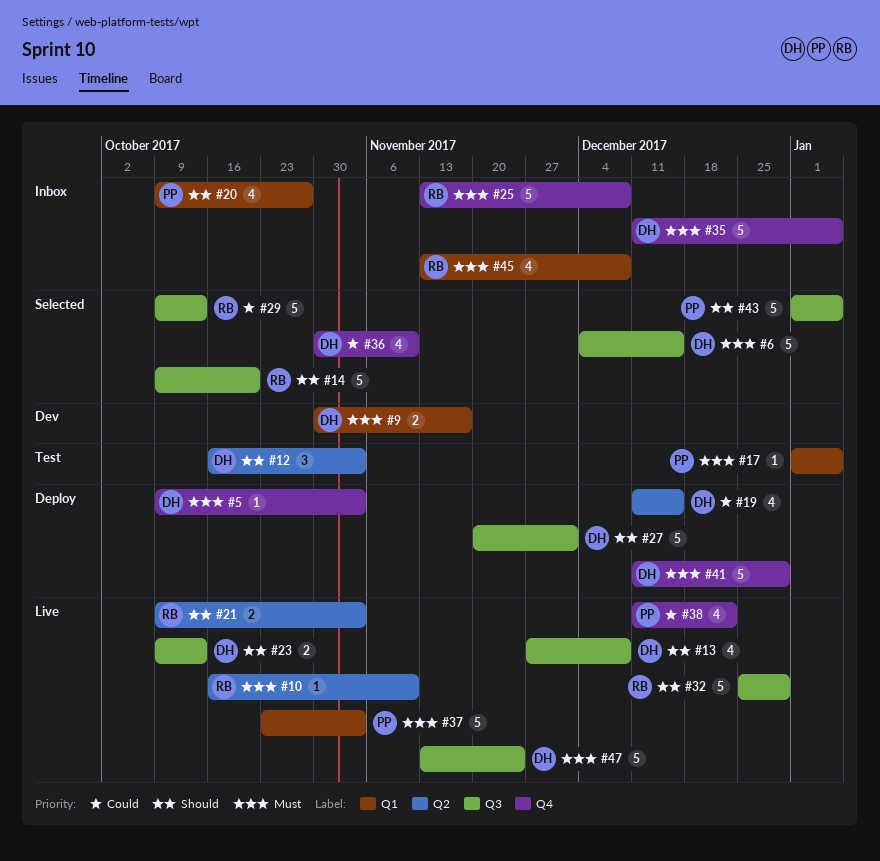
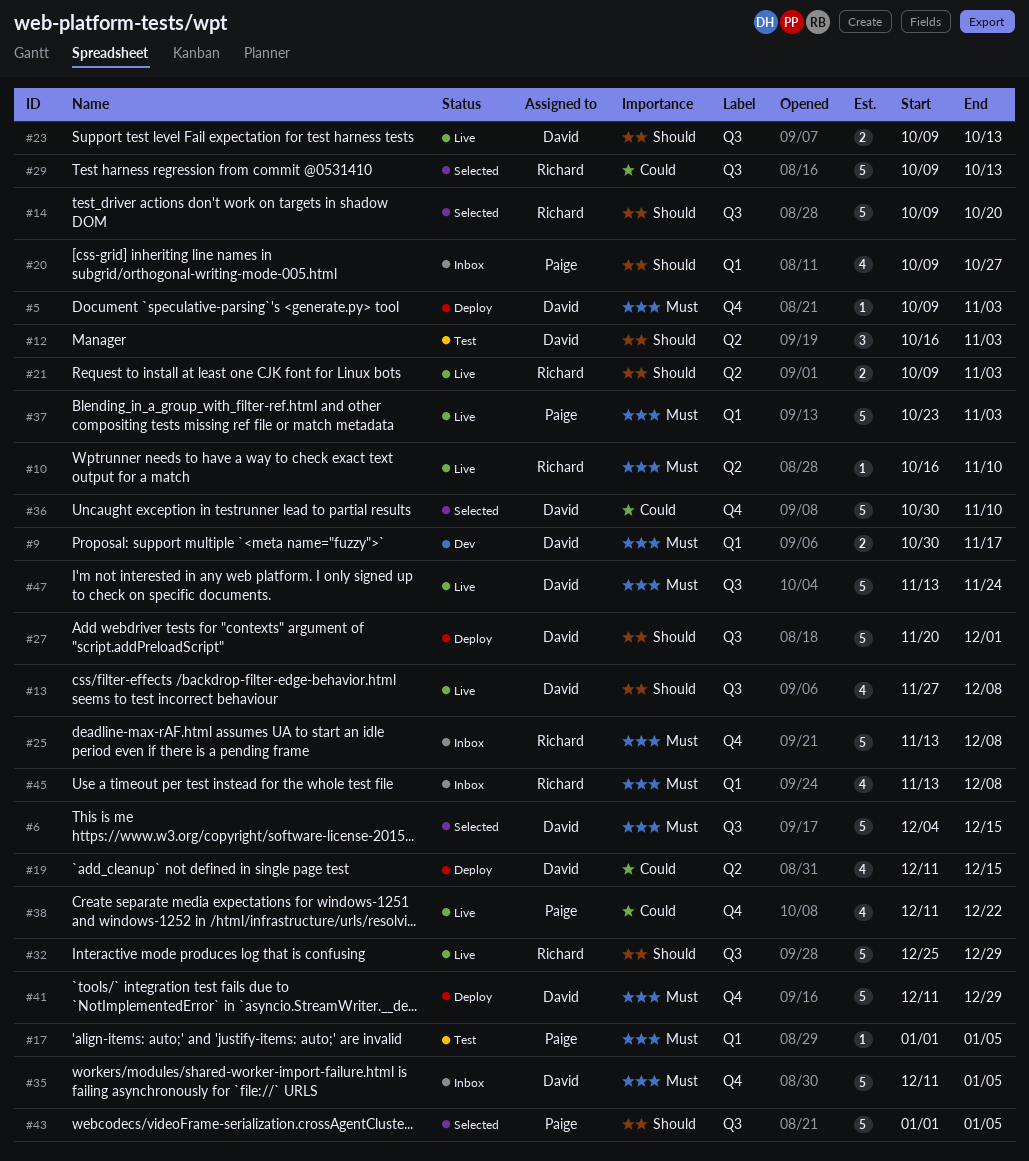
#36, estimate: 4 -> 5

